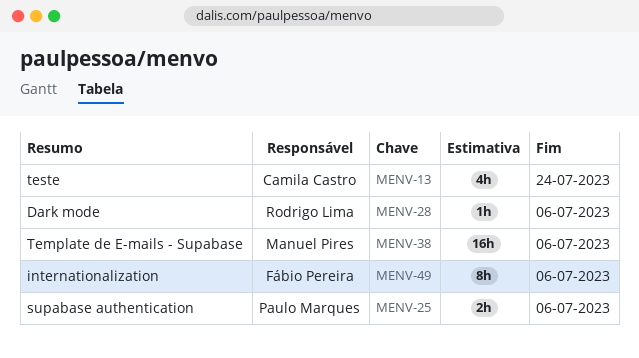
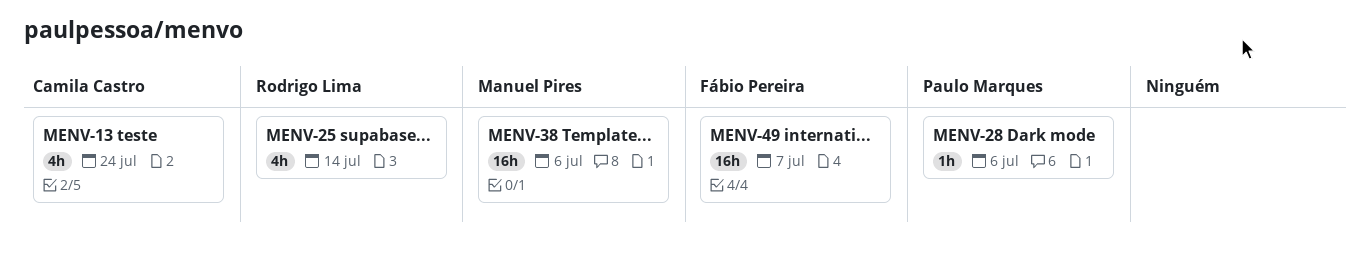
MENV-25, owner: Paulo Marques -> Rodrigo Lima
MENV-25, estimate: 2h -> 4h
MENV-25, due: Jul 6 -> Jul 14
MENV-28, owner: Rodrigo Lima -> Paulo Marques
MENV-49, estimate: 8h -> 16h
MENV-49, due: Jul 6 -> Jul 7

